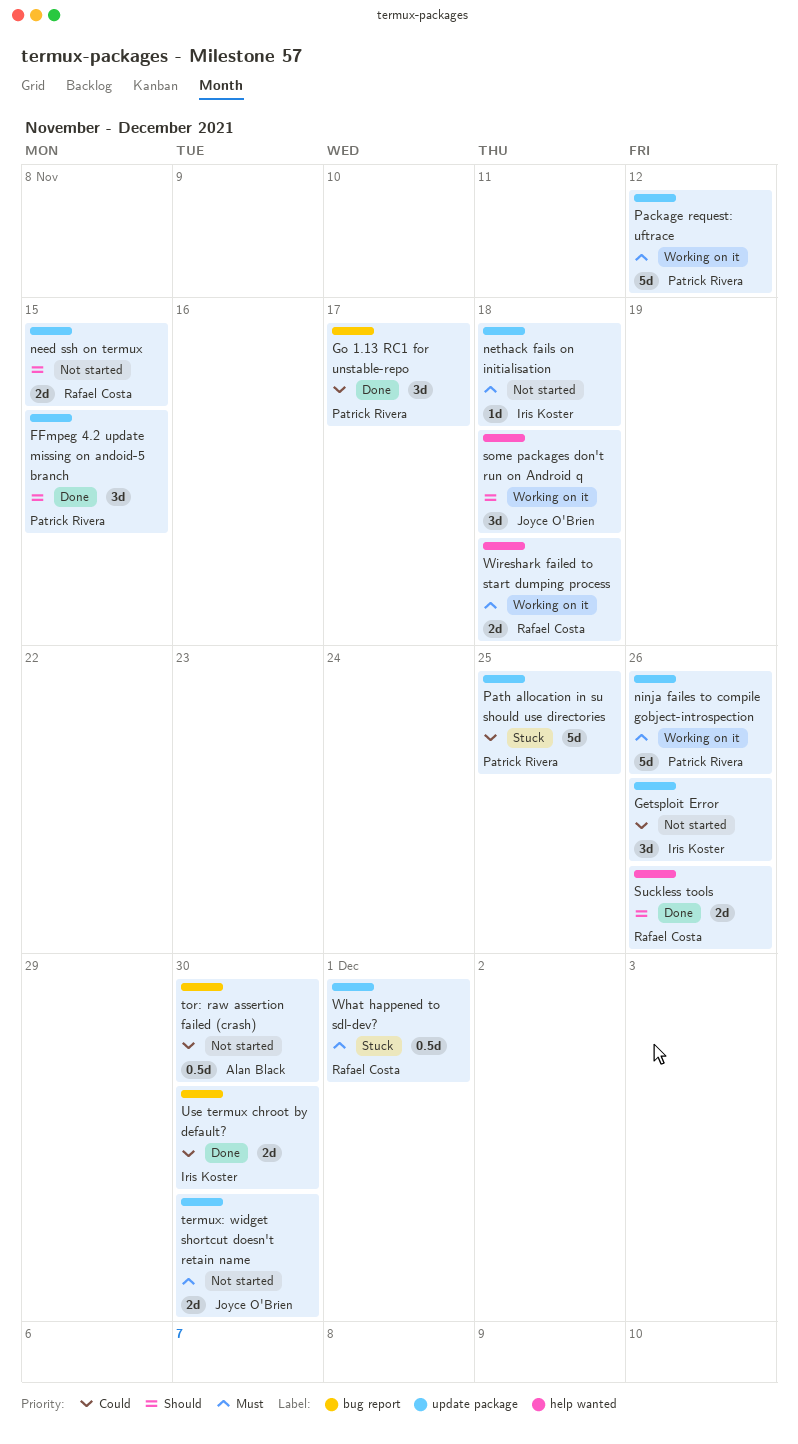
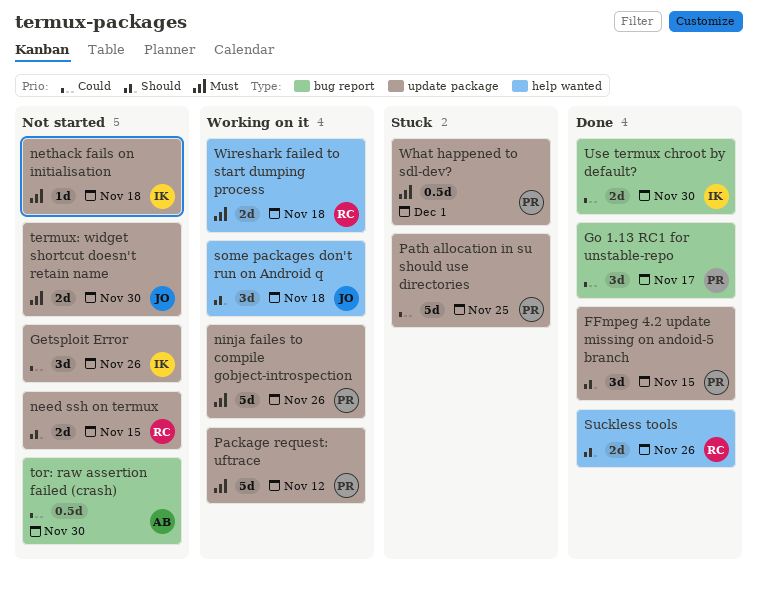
What happened to sdl-dev?, owner: Rafael Costa -> Patrick Rivera

